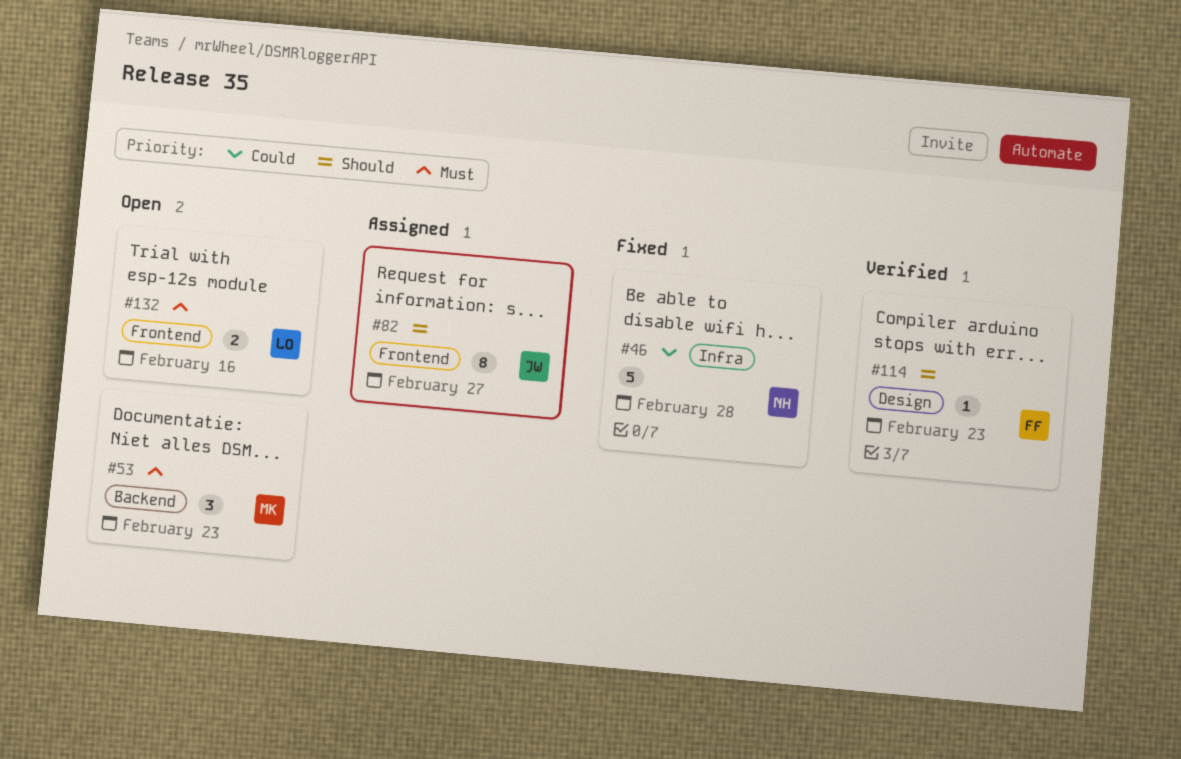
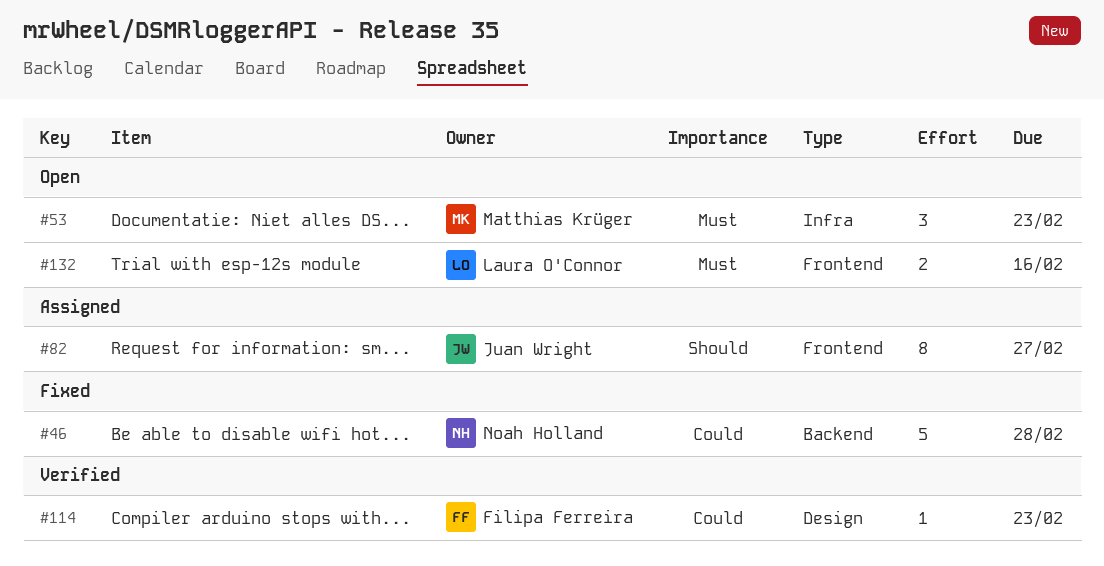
#46, label: Infra -> Backend
#53, label: Backend -> Infra
#114, priority: Should -> Could

